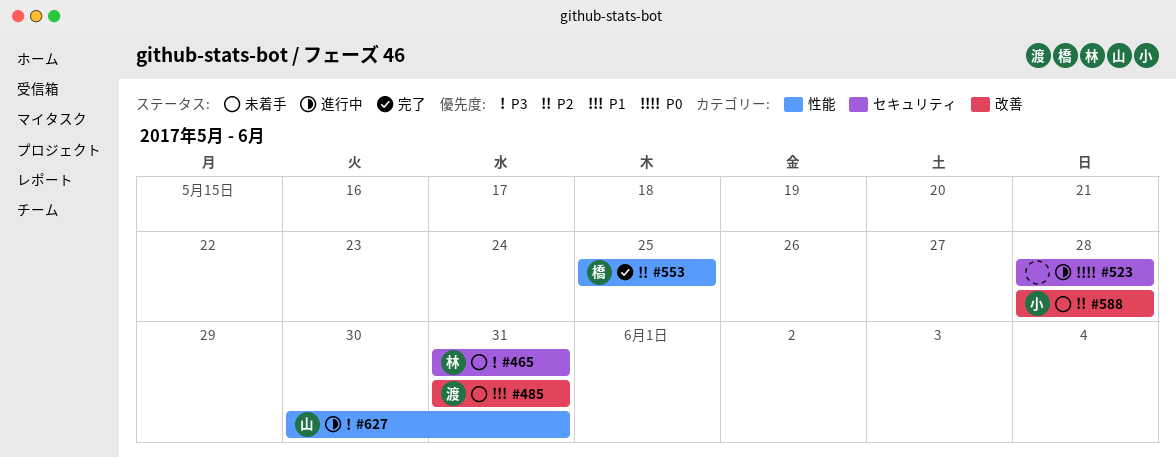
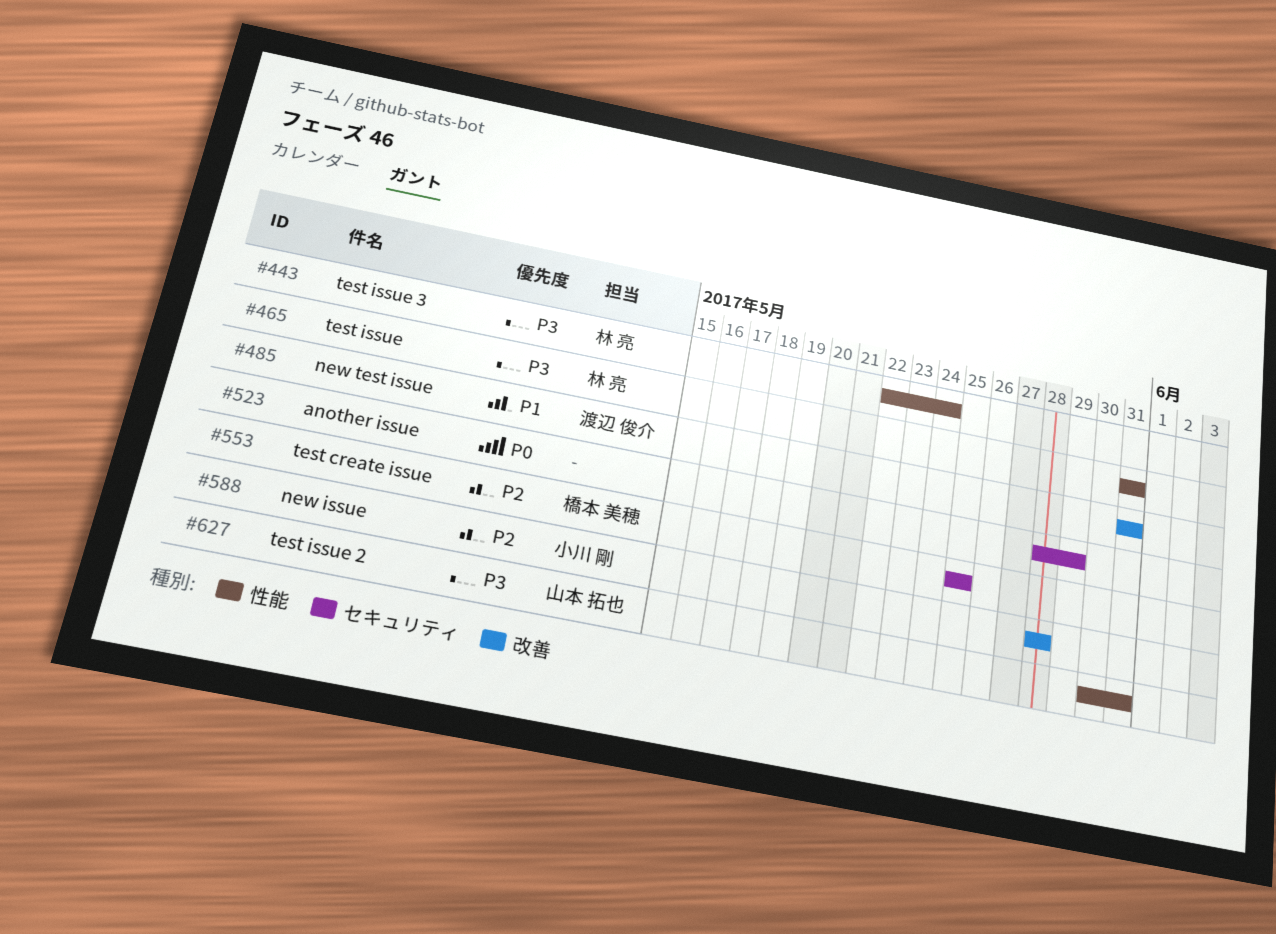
#443: none -> present
#465, label: セキュリティ -> 性能
#523, due: May 28 -> May 29
#553, label: 性能 -> セキュリティ

